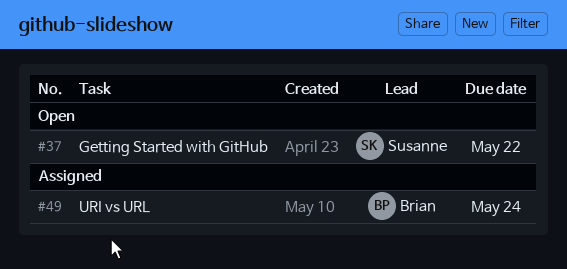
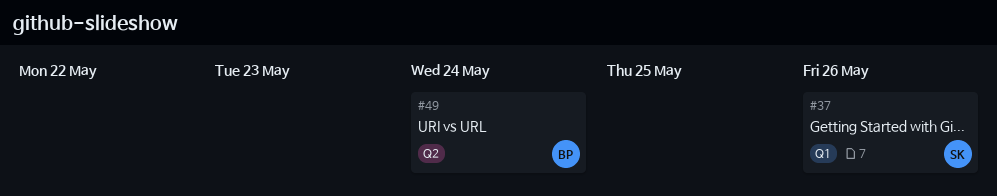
#37, due: May 22 -> May 26

